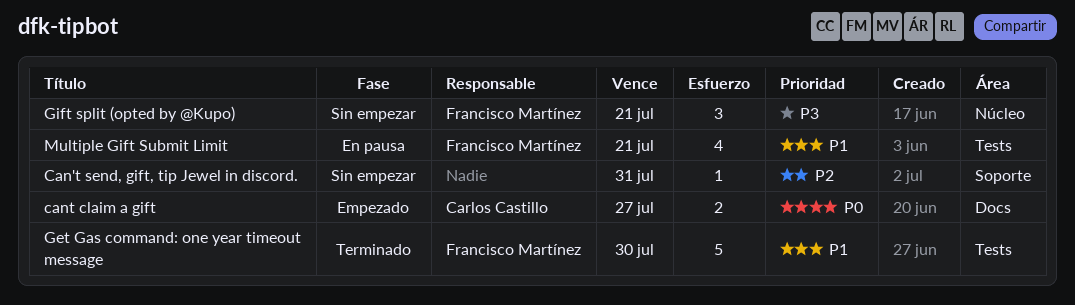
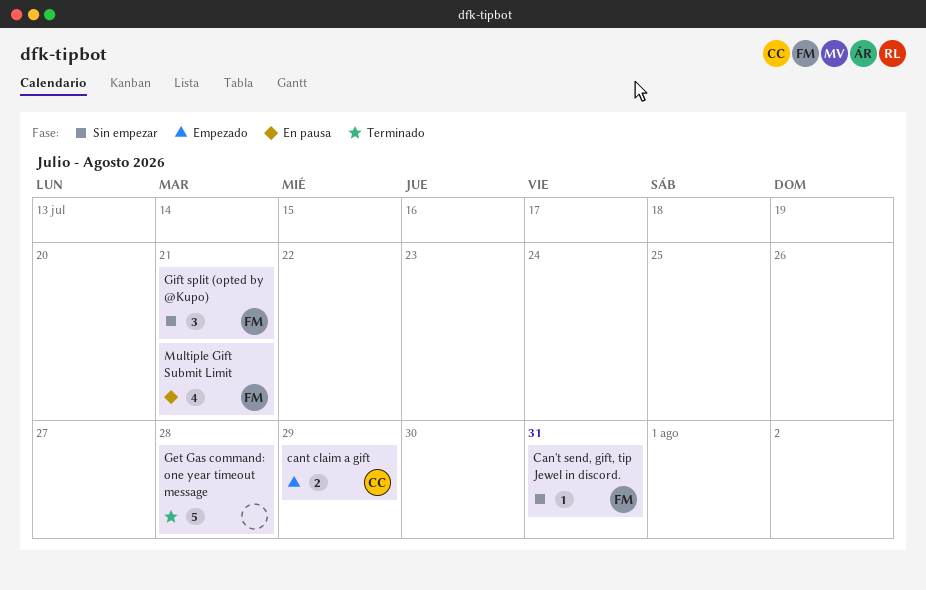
Can't send, gift, tip Jewel in discord., owner: none -> Francisco Martínez
cant claim a gift, due: Jul 27 -> Jul 29
Get Gas command: one year timeout message, owner: Francisco Martínez -> none
Get Gas command: one year timeout message, due: Jul 30 -> Jul 28

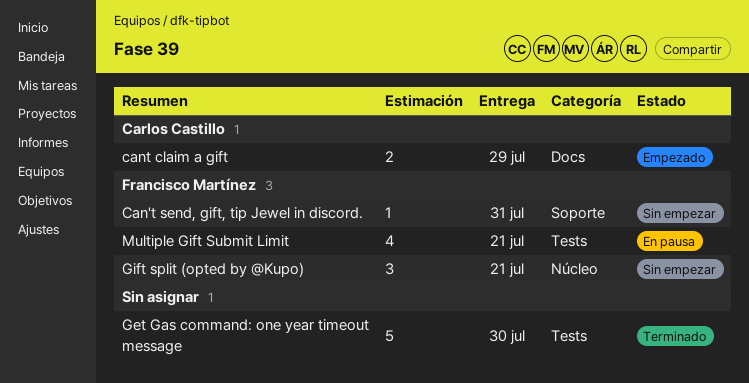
Get Gas command: one year timeout message, due: Jul 28 -> Jul 30

